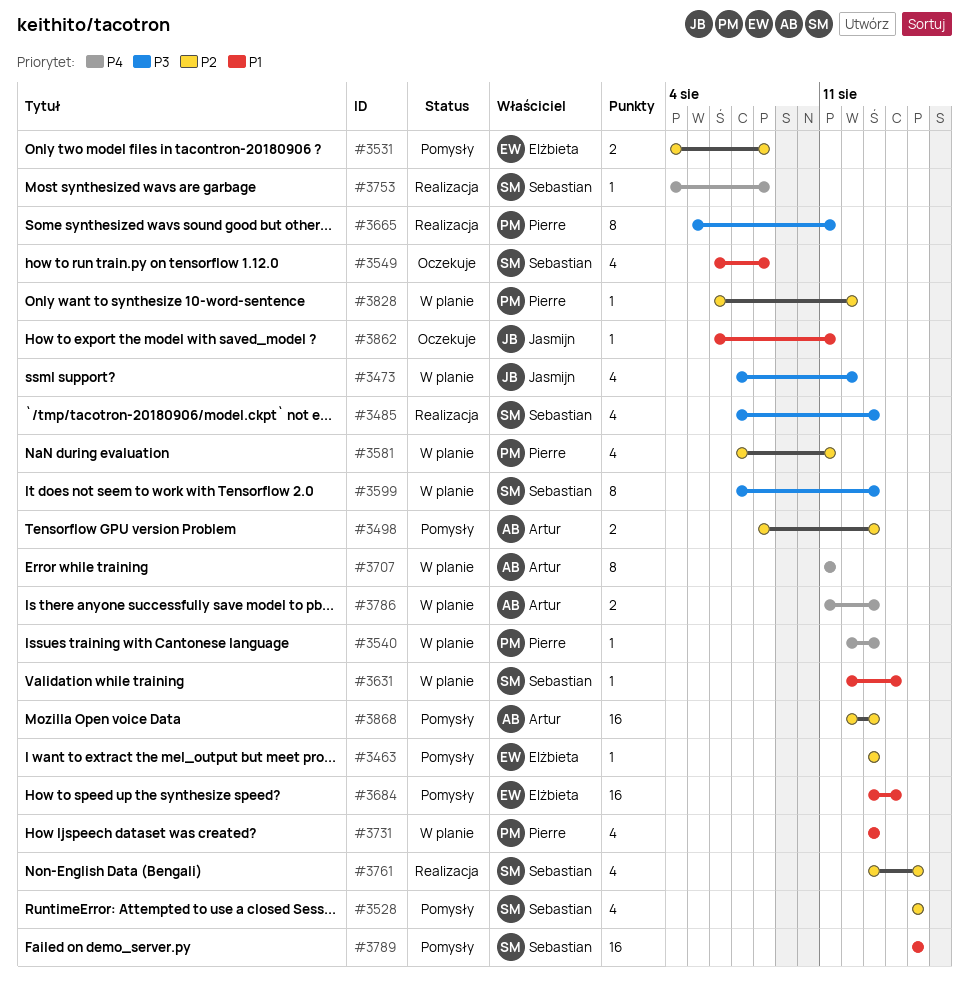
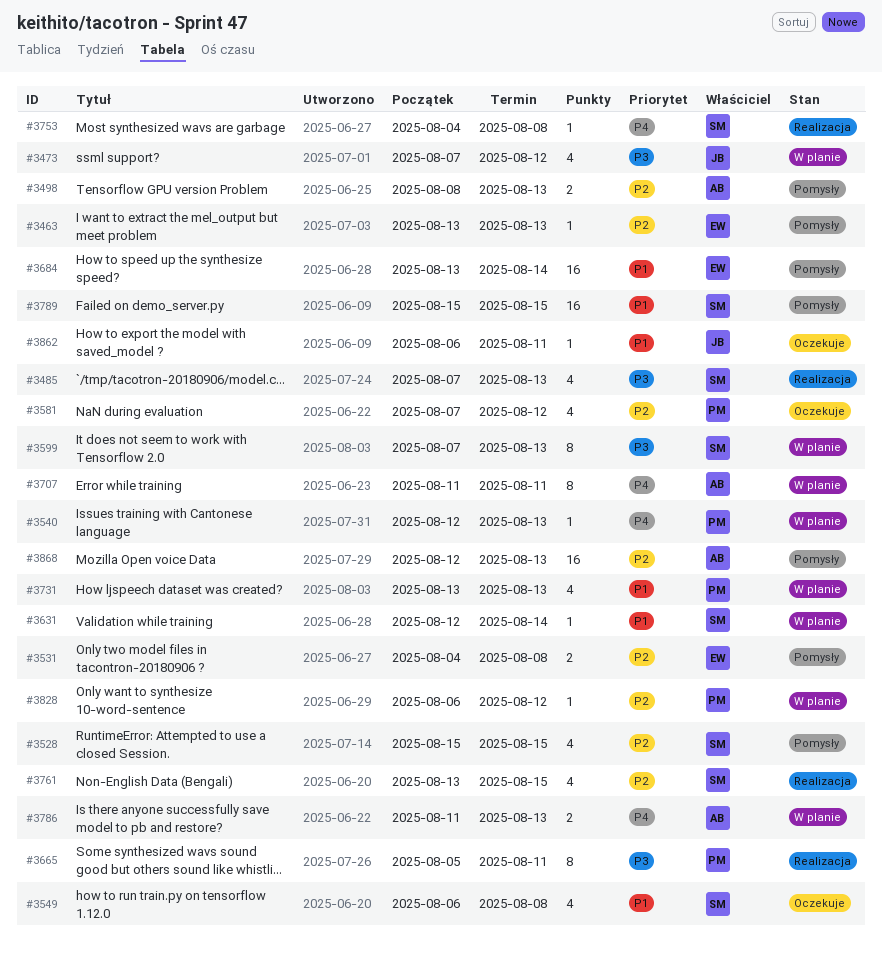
#3581, status: W planie -> Oczekuje
#3581, due: Aug 11 -> Aug 12

